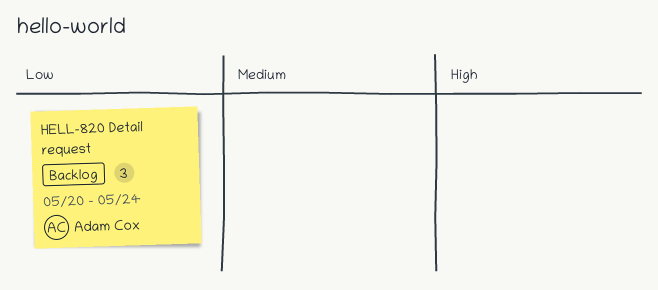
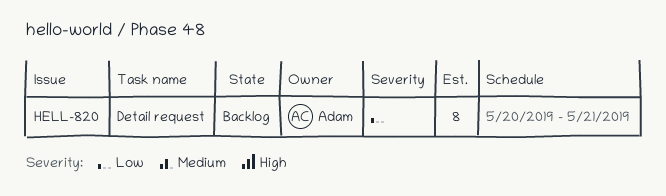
HELL-820, estimate: 3 -> 8
HELL-820, due: May 24 -> May 21

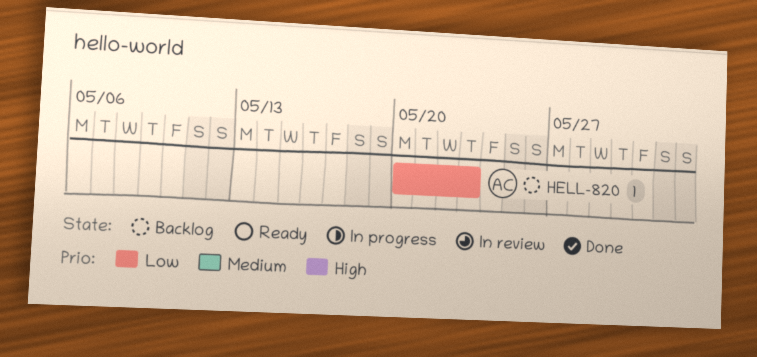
HELL-820, estimate: 8 -> 1
HELL-820, due: May 21 -> May 23

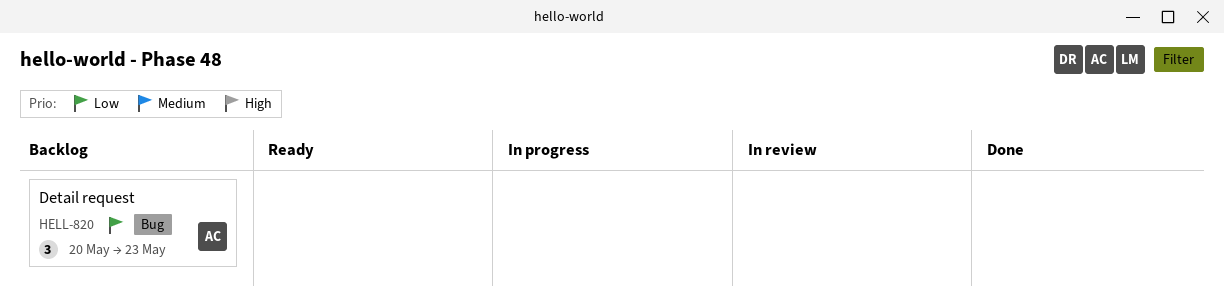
HELL-820, estimate: 1 -> 3

